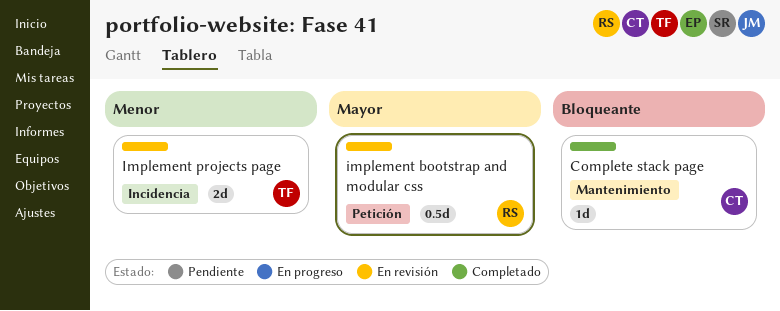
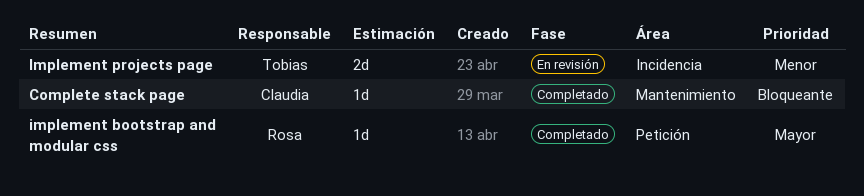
implement bootstrap and modular css, status: En revisión -> Completado
implement bootstrap and modular css, estimate: 0.5d -> 1d

